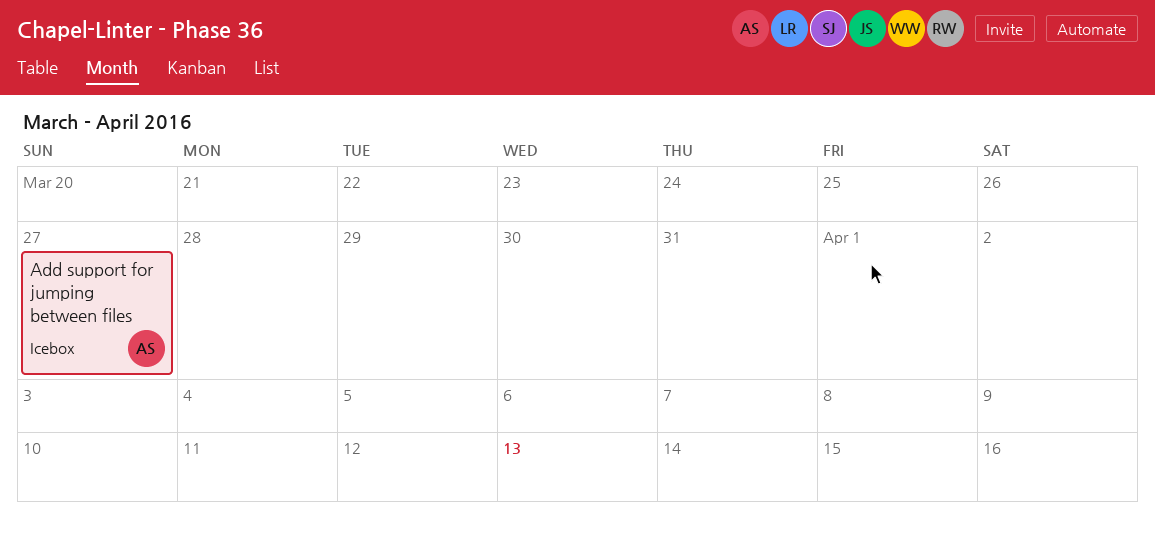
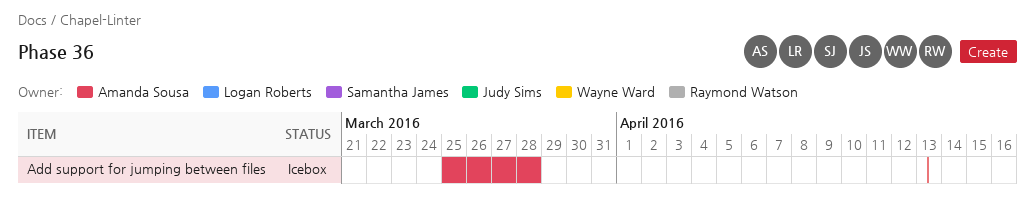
Add support for jumping between files, due: Mar 27 -> Mar 28

